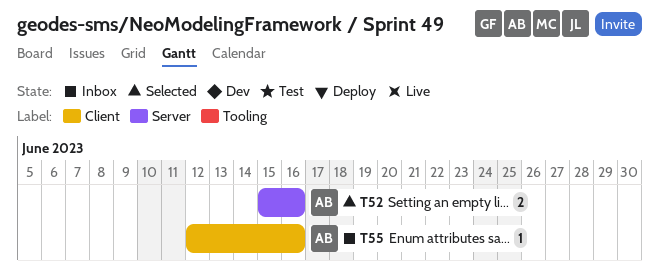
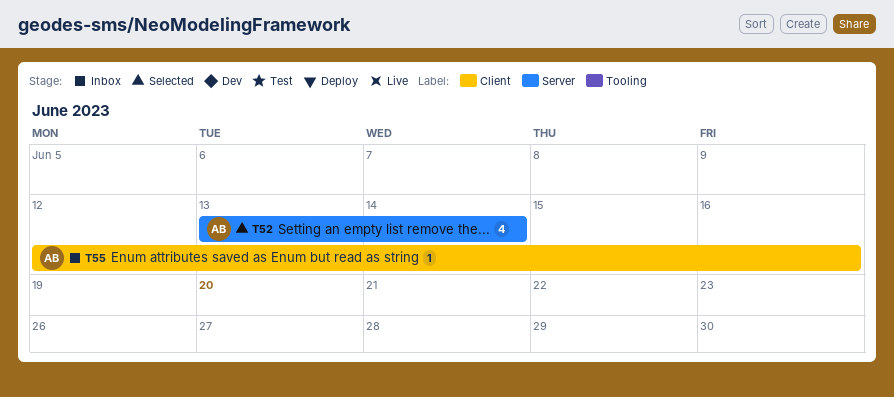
T52, estimate: 2 -> 4
T52, start: Jun 15 -> Jun 13
T52, due: Jun 16 -> Jun 14

